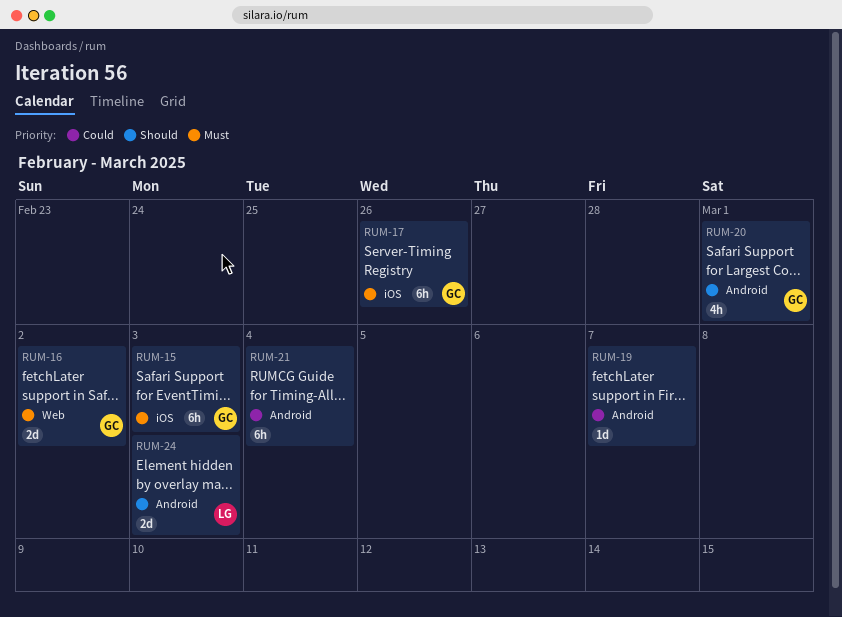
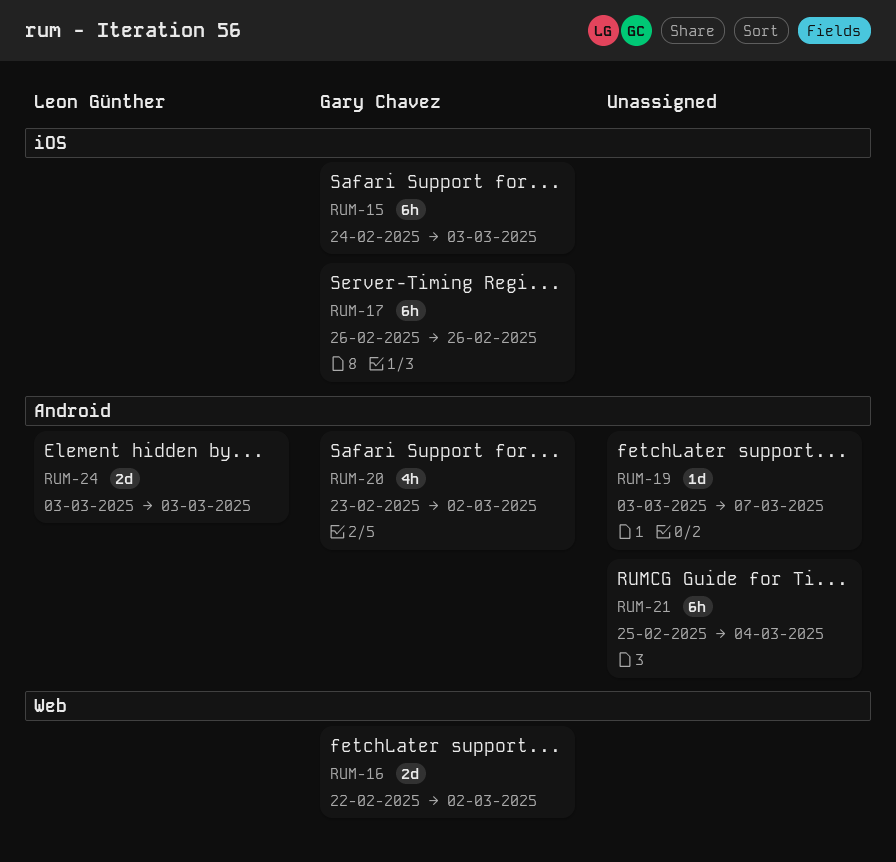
RUM-20, due: Mar 1 -> Mar 2

